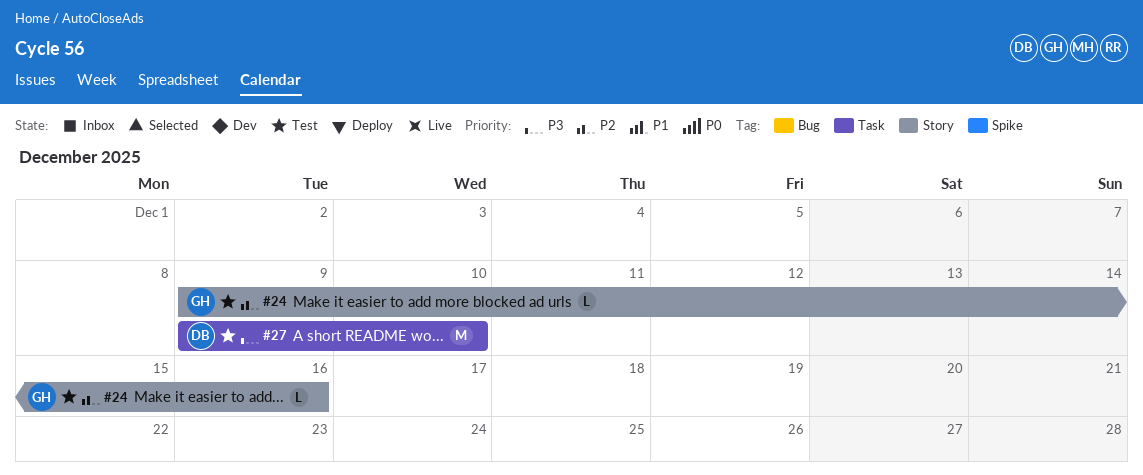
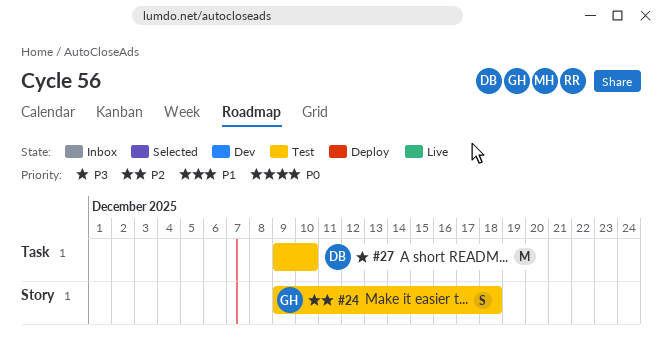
#24, estimate: L -> S
#24, due: Dec 16 -> Dec 18

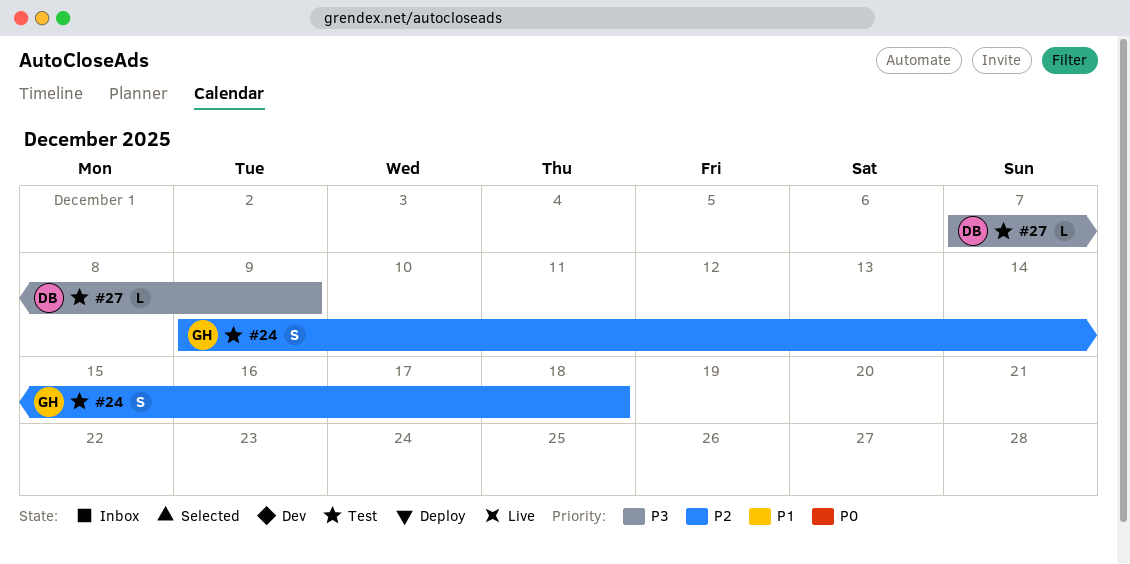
#27, estimate: M -> L
#27, start: Dec 9 -> Dec 7
#27, due: Dec 10 -> Dec 9

